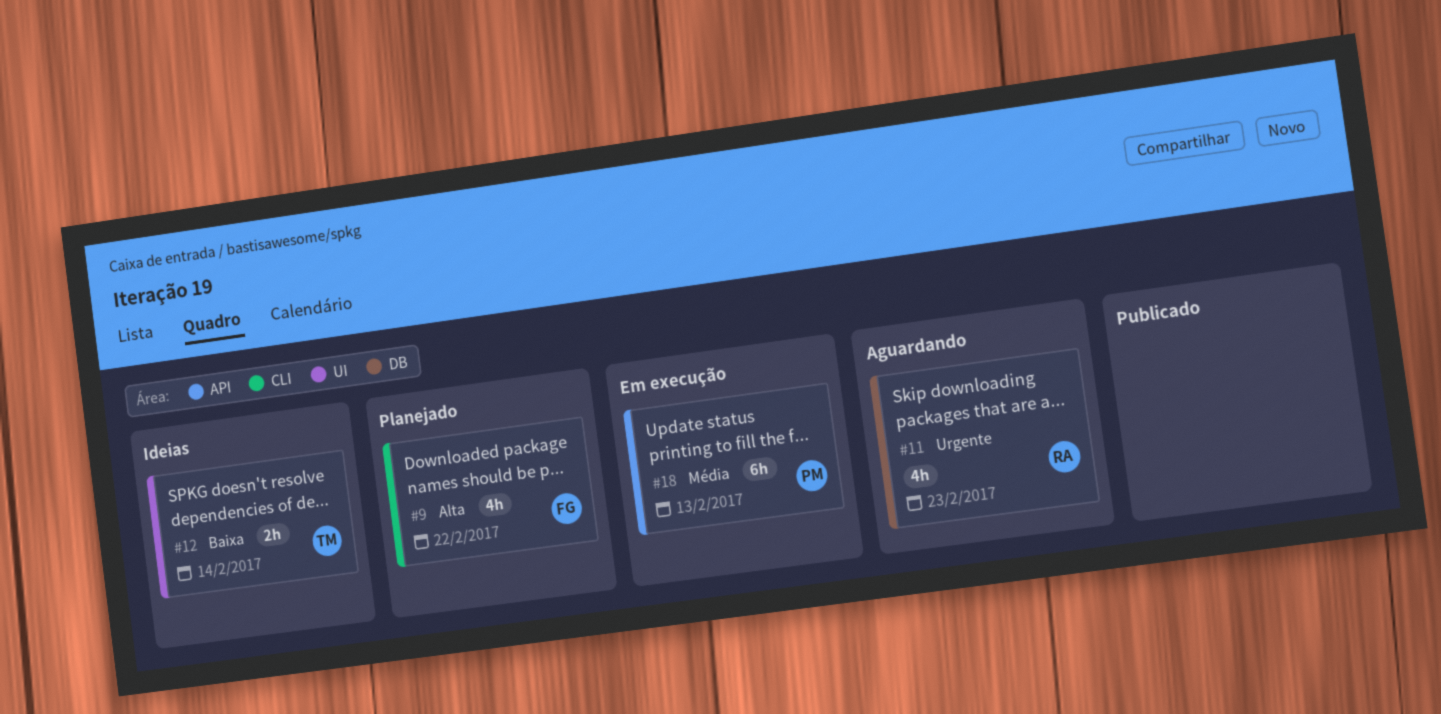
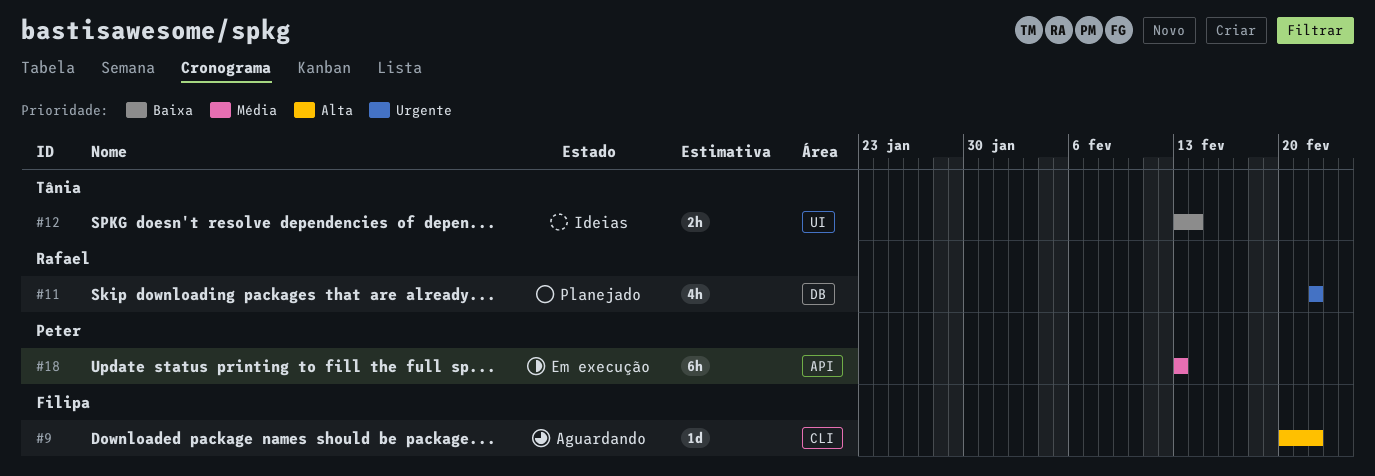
#9, status: Planejado -> Aguardando
#9, estimate: 4h -> 1d
#11, status: Aguardando -> Planejado
#11, due: Feb 23 -> Feb 22

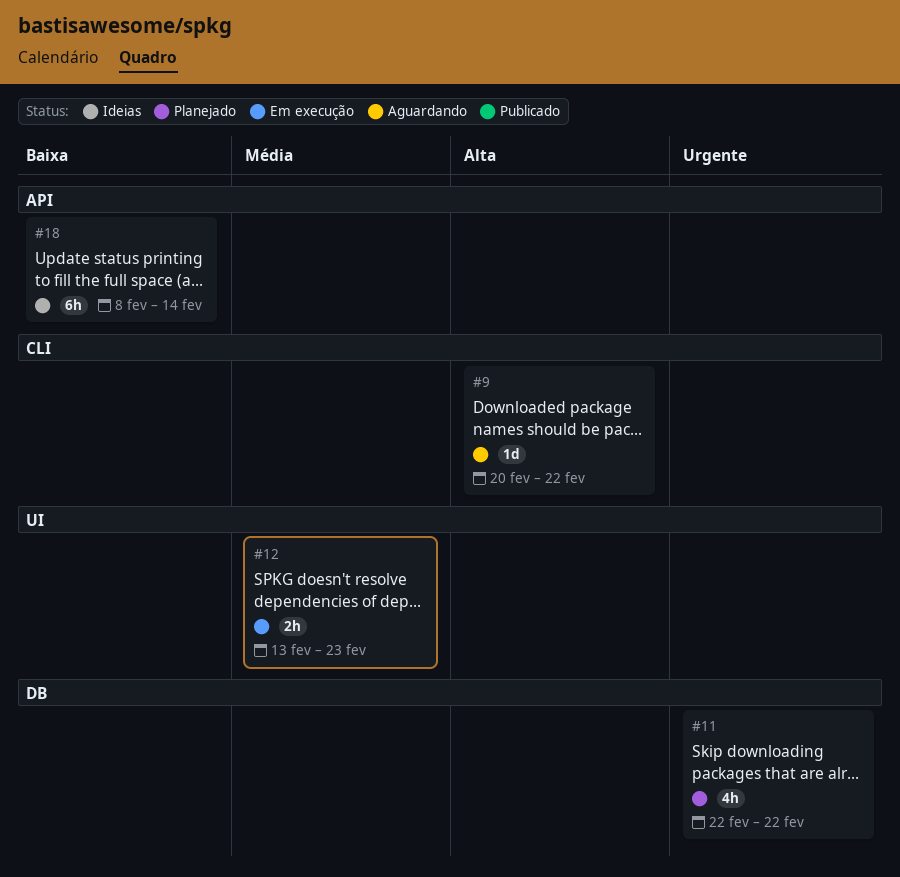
#12, status: Ideias -> Em execução
#12, priority: Baixa -> Média
#12, due: Feb 14 -> Feb 23
#18, status: Em execução -> Ideias
#18, priority: Média -> Baixa
#18, start: Feb 13 -> Feb 8
#18, due: Feb 13 -> Feb 14

